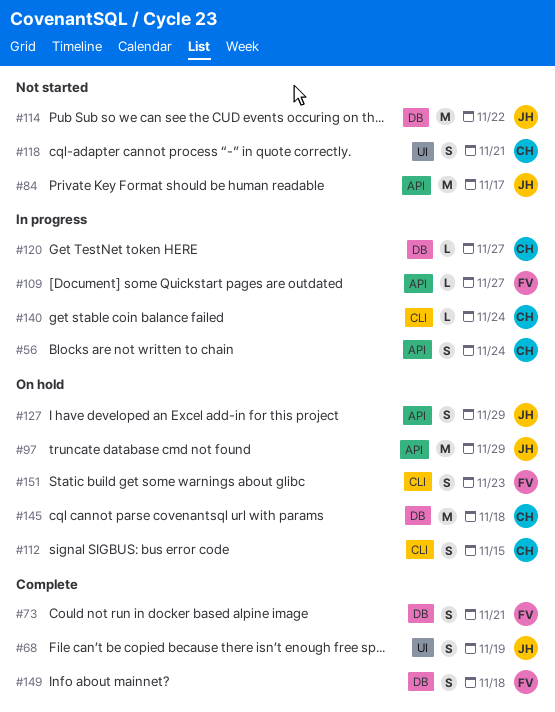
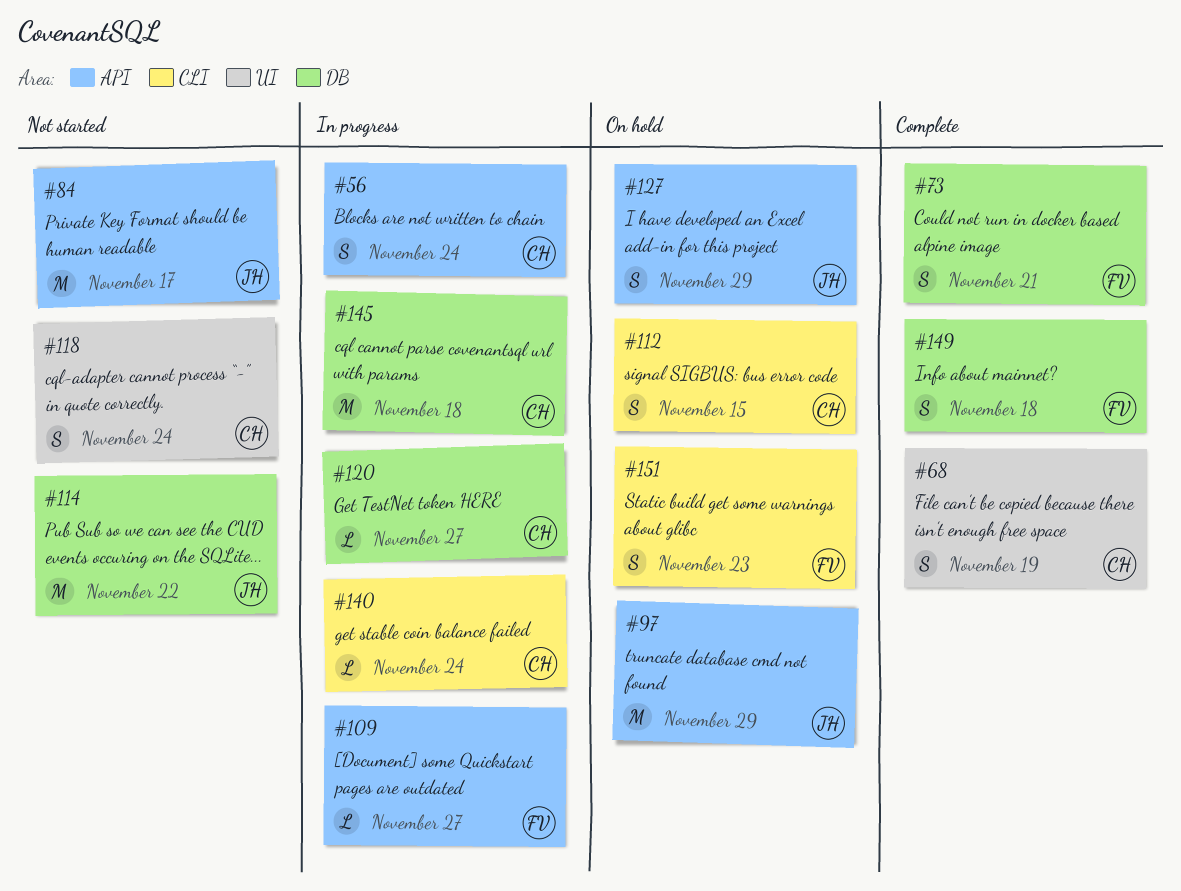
#68, owner: JH -> CH
#118, due: Nov 21 -> Nov 24
#145, status: On hold -> In progress

